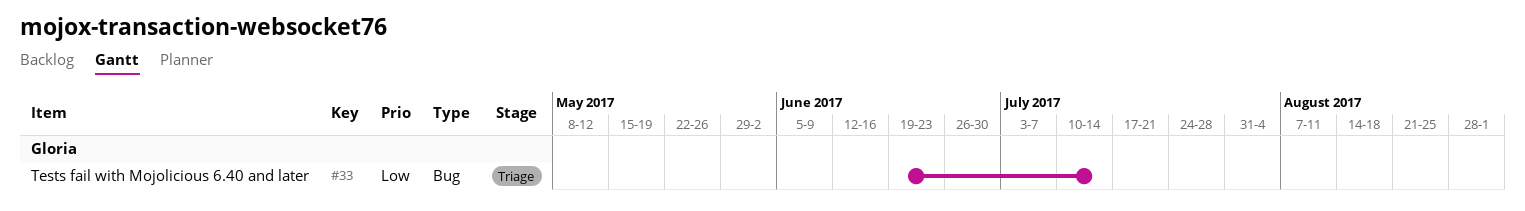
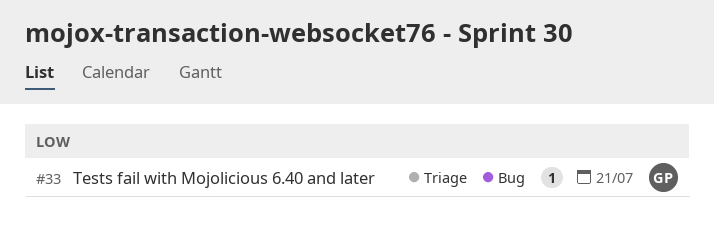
#33, due: Jul 14 -> Jul 21

